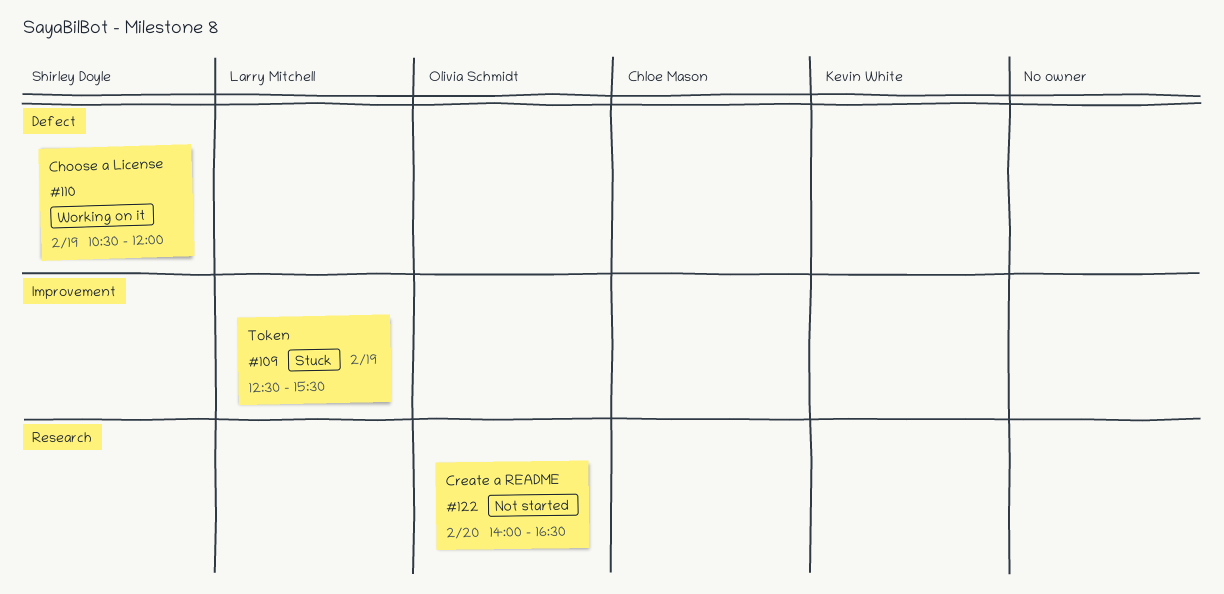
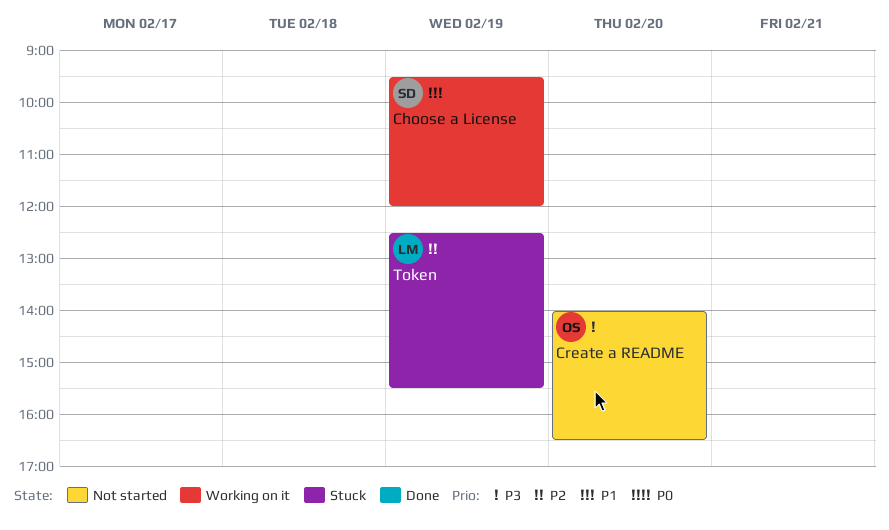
Choose a License, begins: 10:30 -> 09:30

